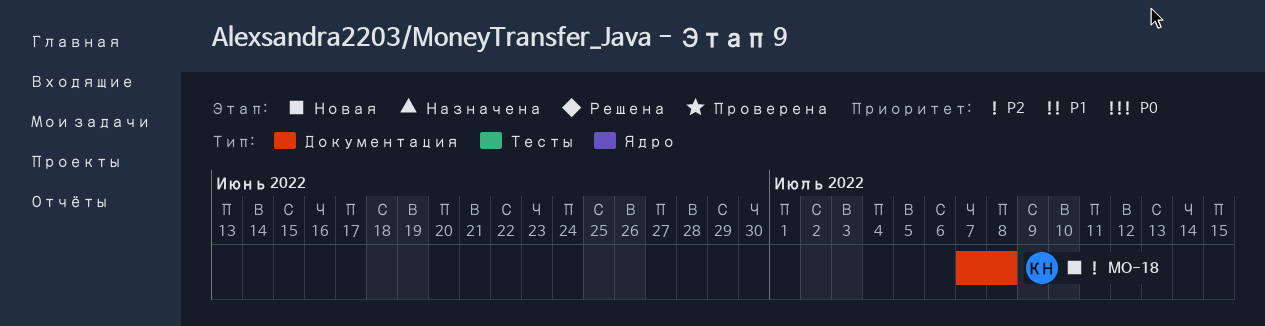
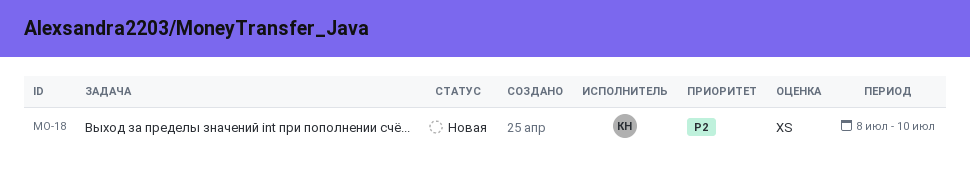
MO-18, start: Jul 7 -> Jul 8
MO-18, due: Jul 8 -> Jul 10

